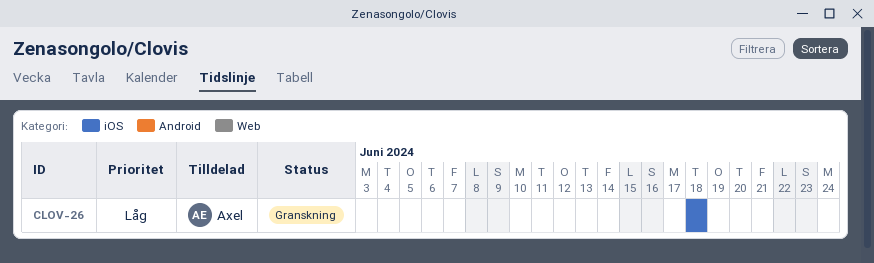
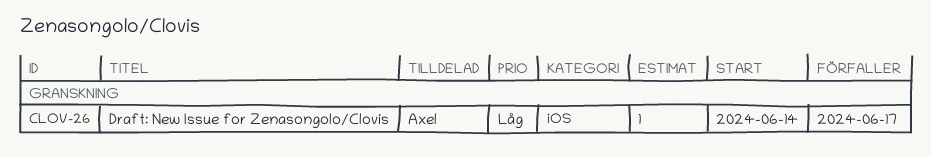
CLOV-26, start: Jun 18 -> Jun 14
CLOV-26, due: Jun 18 -> Jun 17

